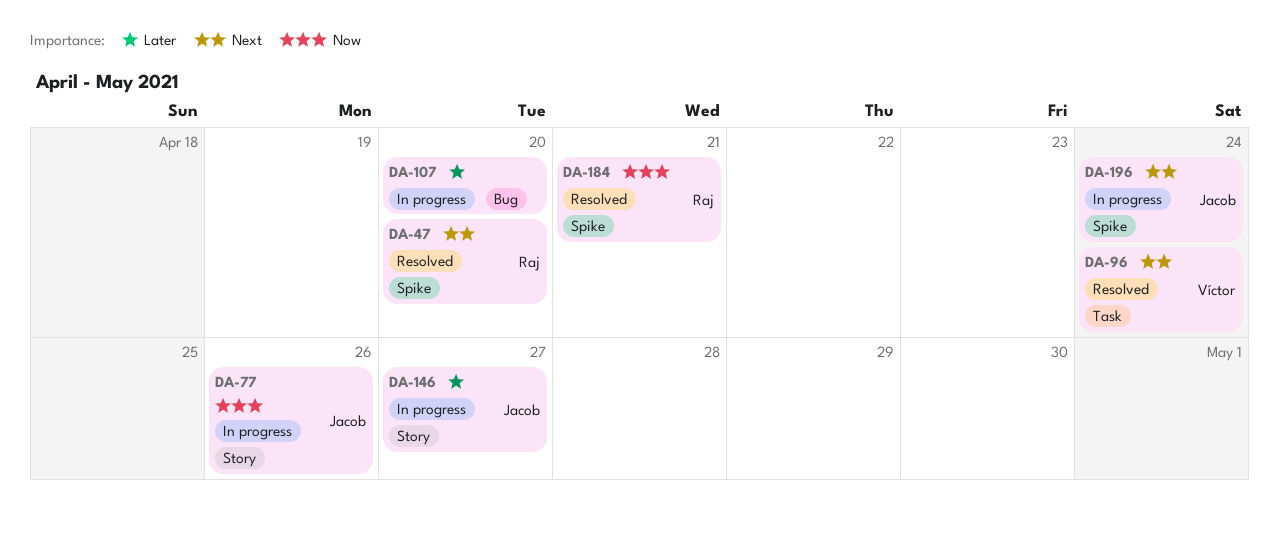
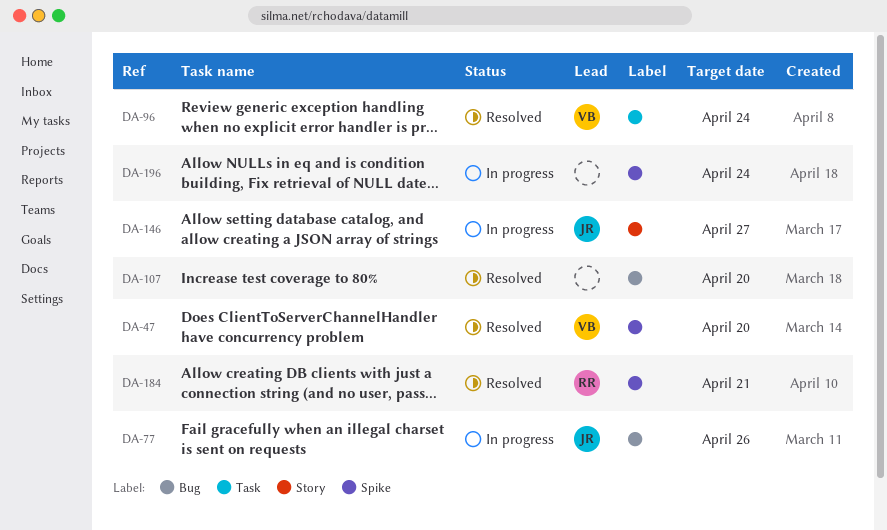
DA-47, owner: Raj -> Víctor
DA-77, label: Story -> Bug
DA-107, status: In progress -> Resolved
DA-196, owner: Jacob -> none

